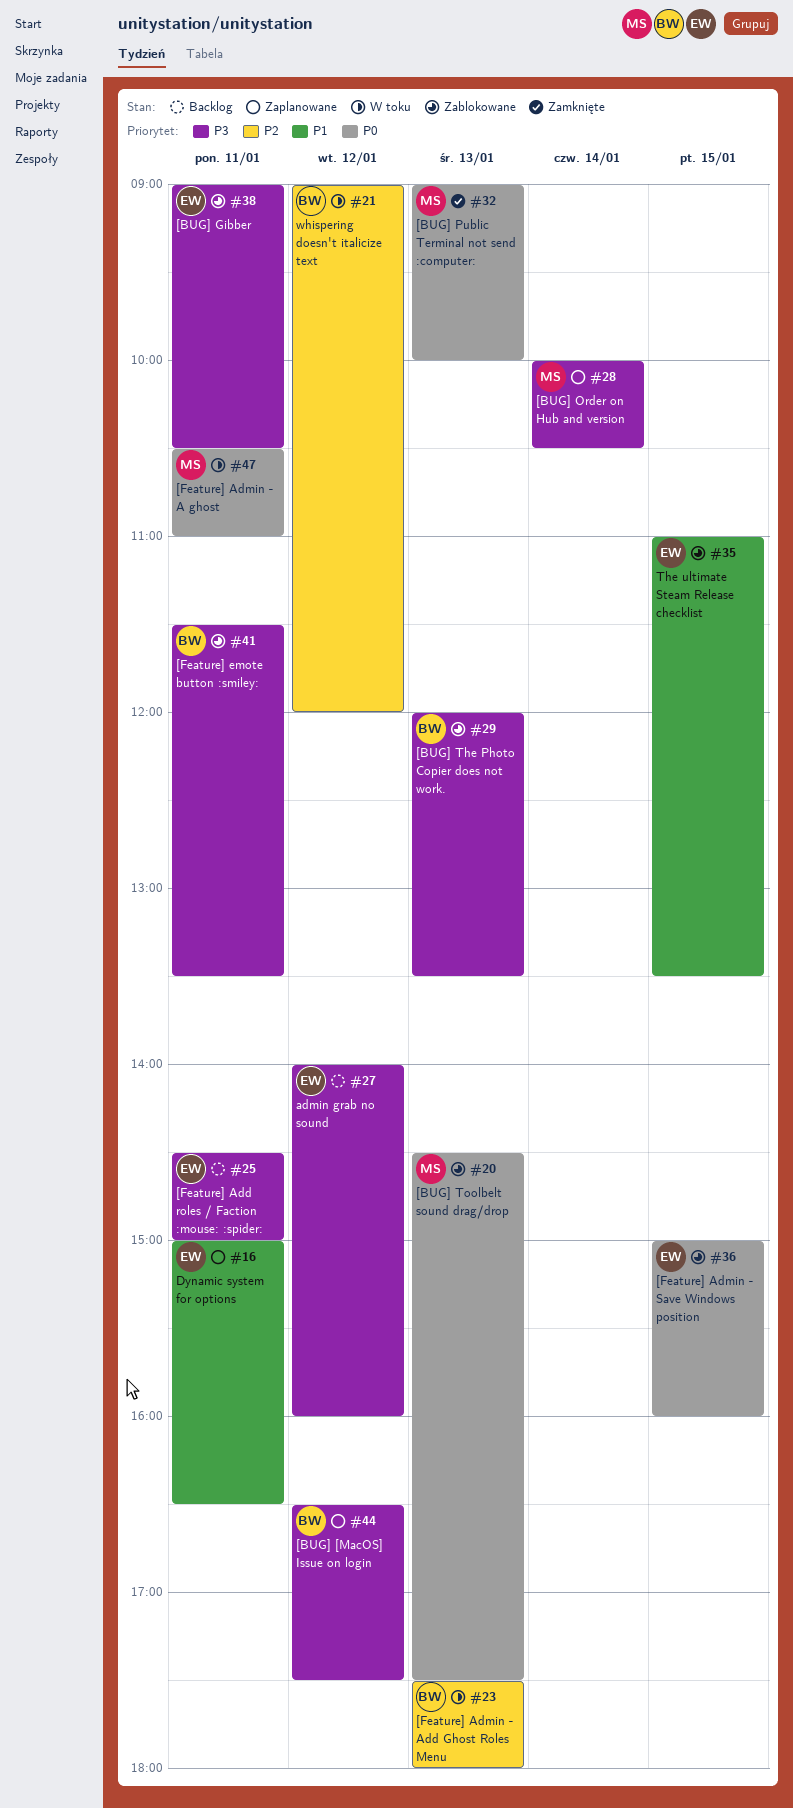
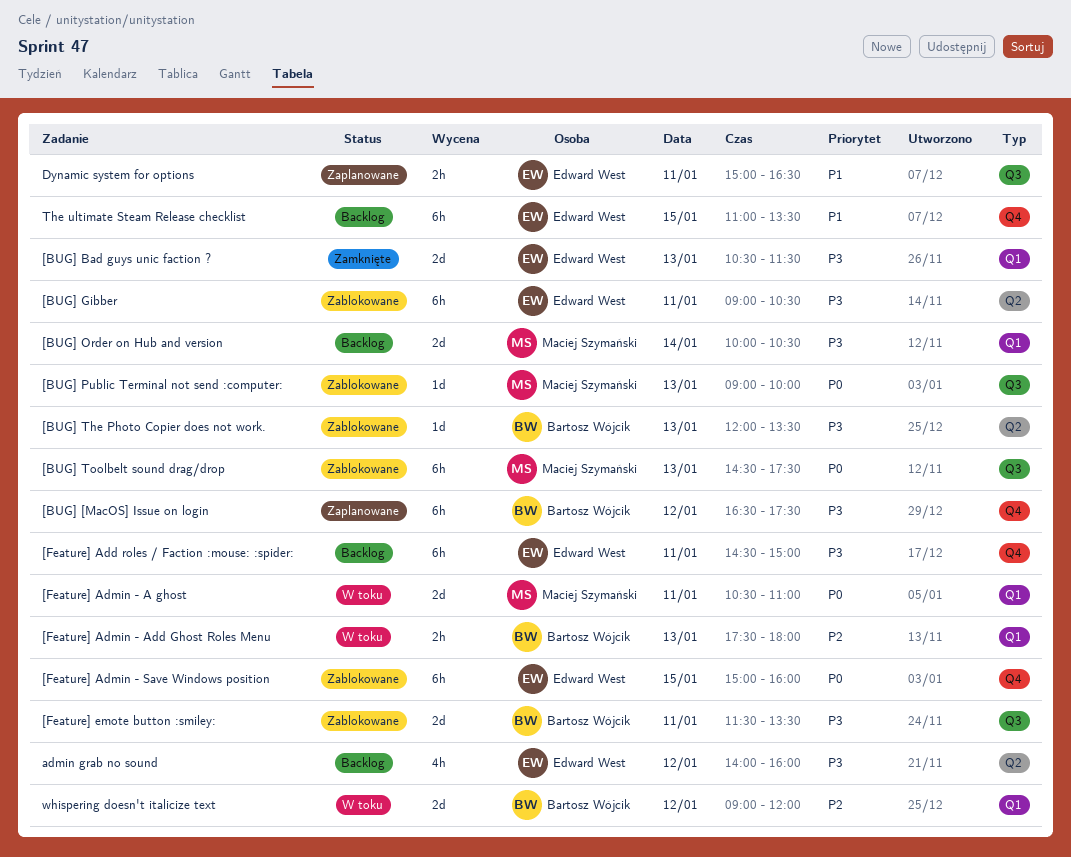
[BUG] Bad guys unic faction ?: none -> present
[BUG] Order on Hub and version, status: Zaplanowane -> Backlog
[BUG] Public Terminal not send :computer:, status: Zamknięte -> Zablokowane
The ultimate Steam Release checklist, status: Zablokowane -> Backlog

